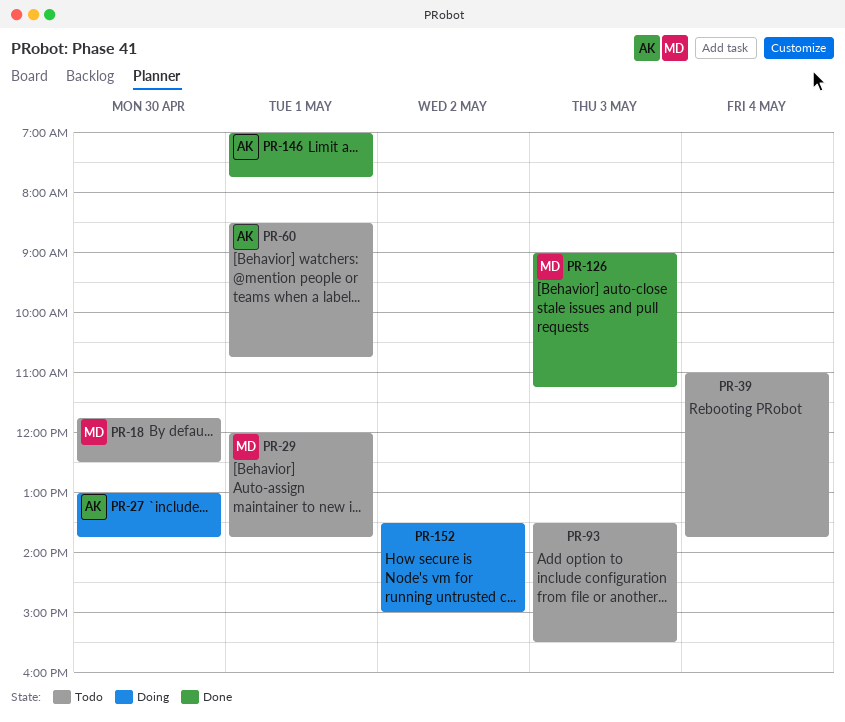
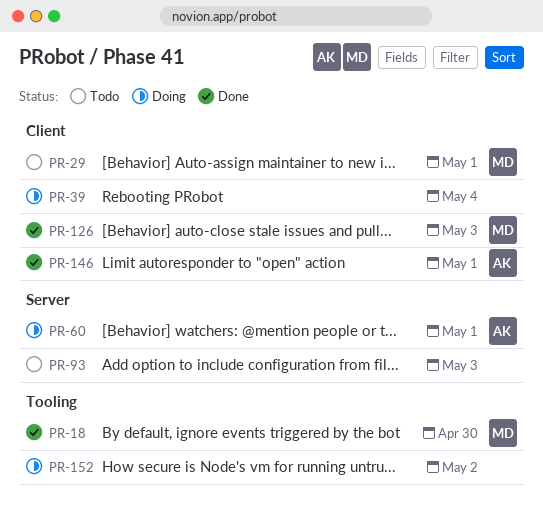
PR-18, status: Todo -> Done
PR-27: present -> none
PR-39, status: Todo -> Doing
PR-60, status: Todo -> Doing

